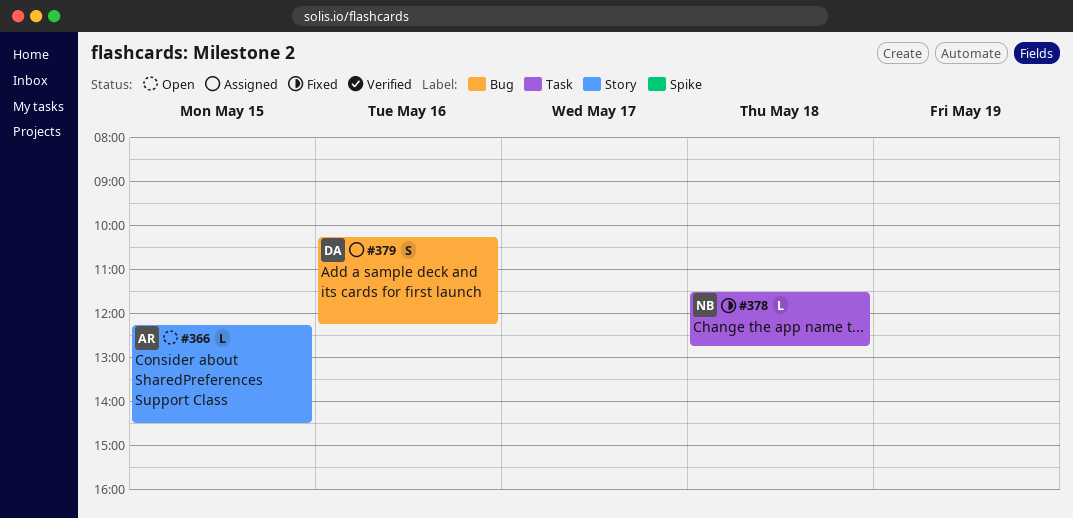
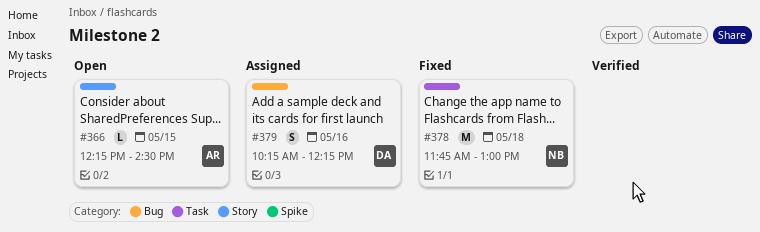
#378, estimate: L -> M
#378, begins: 11:30 -> 11:45
#378, ends: 12:45 -> 13:00

